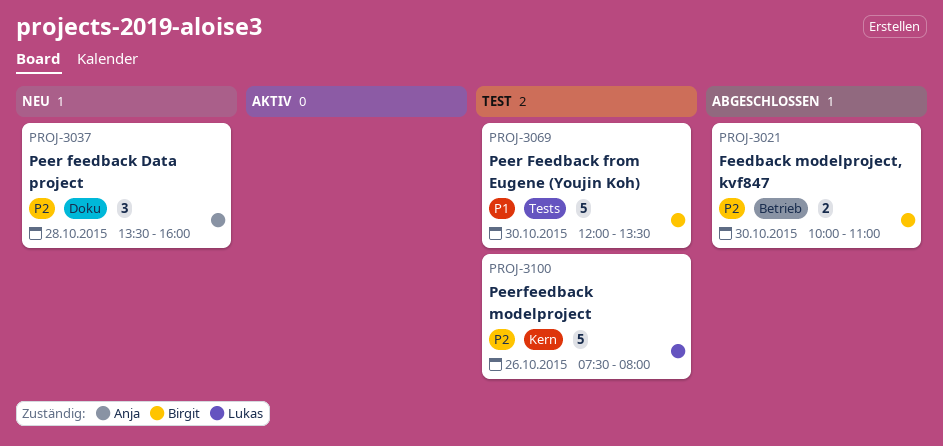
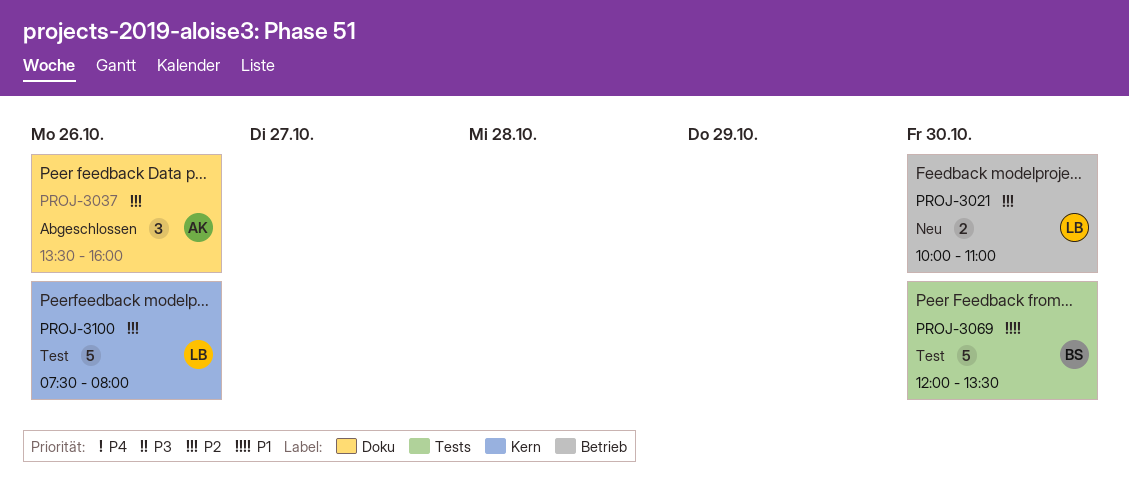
PROJ-3021, status: Abgeschlossen -> Neu
PROJ-3021, owner: Birgit -> Lukas
PROJ-3037, status: Neu -> Abgeschlossen
PROJ-3037, day: Oct 28 -> Oct 26

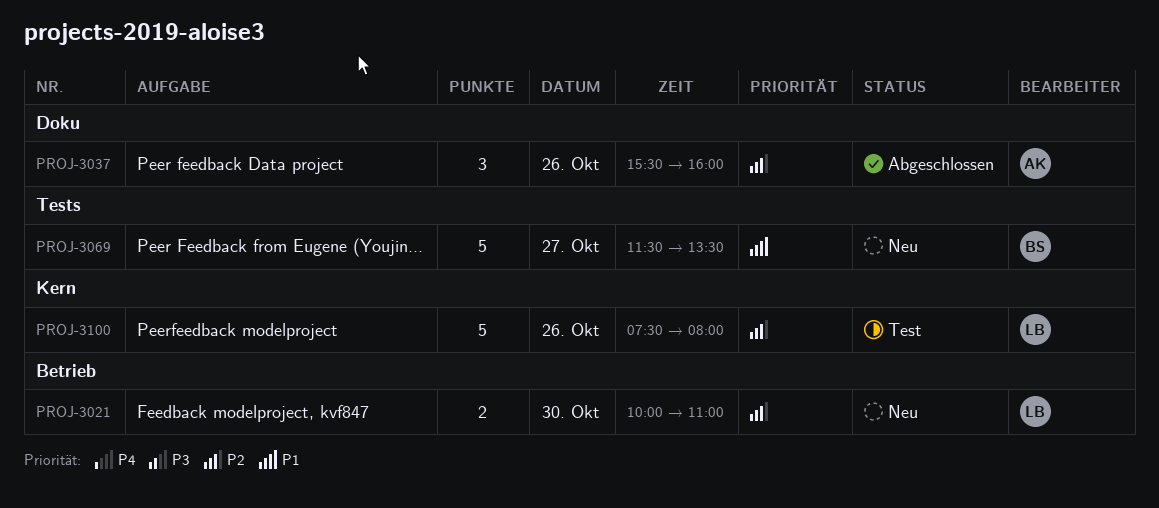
PROJ-3037, begins: 13:30 -> 15:30
PROJ-3069, status: Test -> Neu
PROJ-3069, day: Oct 30 -> Oct 27
PROJ-3069, begins: 12:00 -> 11:30

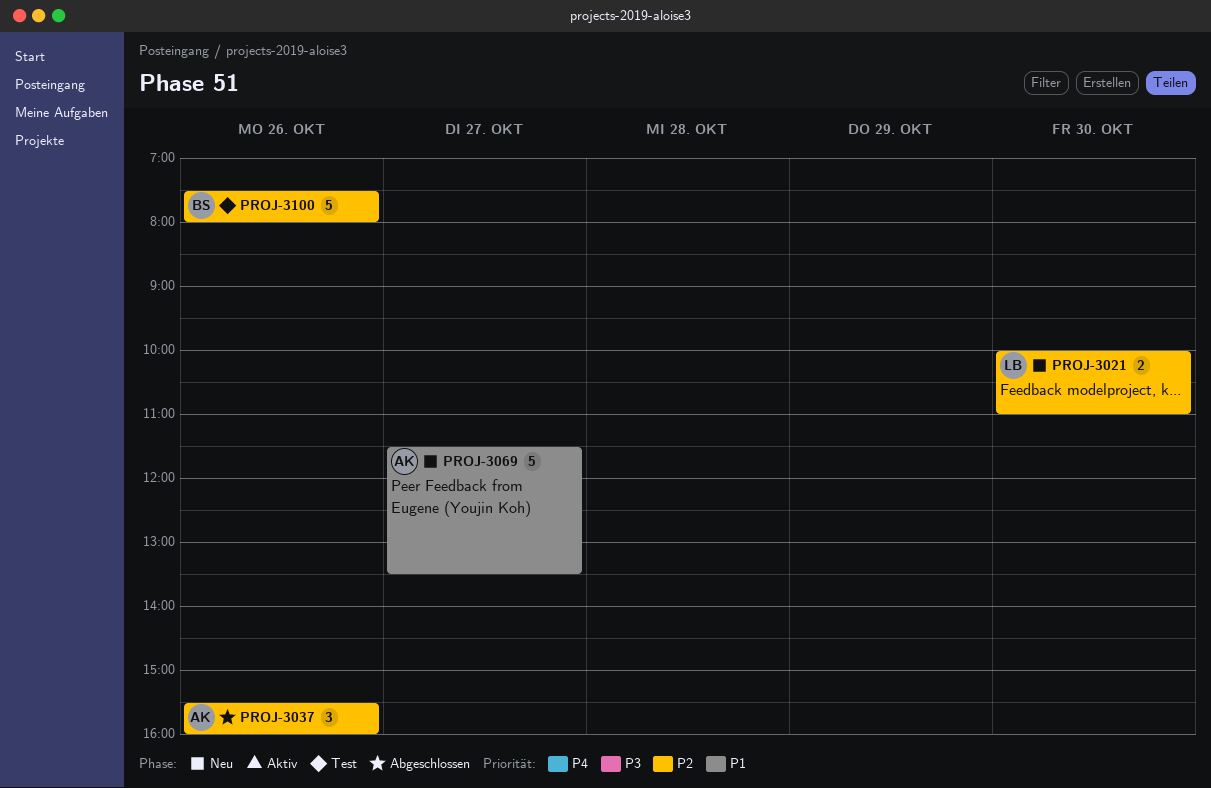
PROJ-3069, owner: BS -> AK
PROJ-3100, owner: LB -> BS

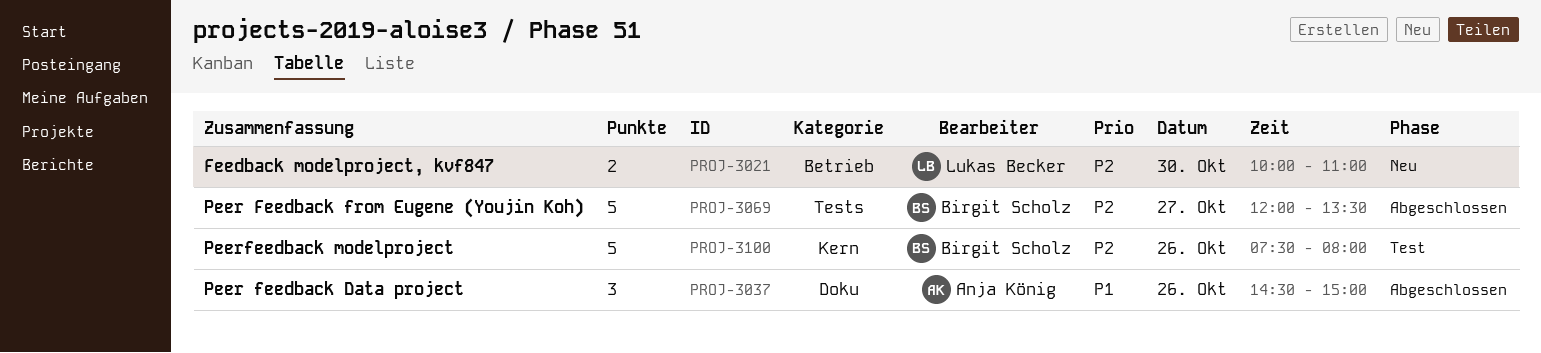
PROJ-3037, priority: P2 -> P1
PROJ-3037, begins: 15:30 -> 14:30
PROJ-3037, ends: 16:00 -> 15:00
PROJ-3069, status: Neu -> Abgeschlossen
PROJ-3069, owner: Anja König -> Birgit Scholz
PROJ-3069, priority: P1 -> P2
PROJ-3069, begins: 11:30 -> 12:00

